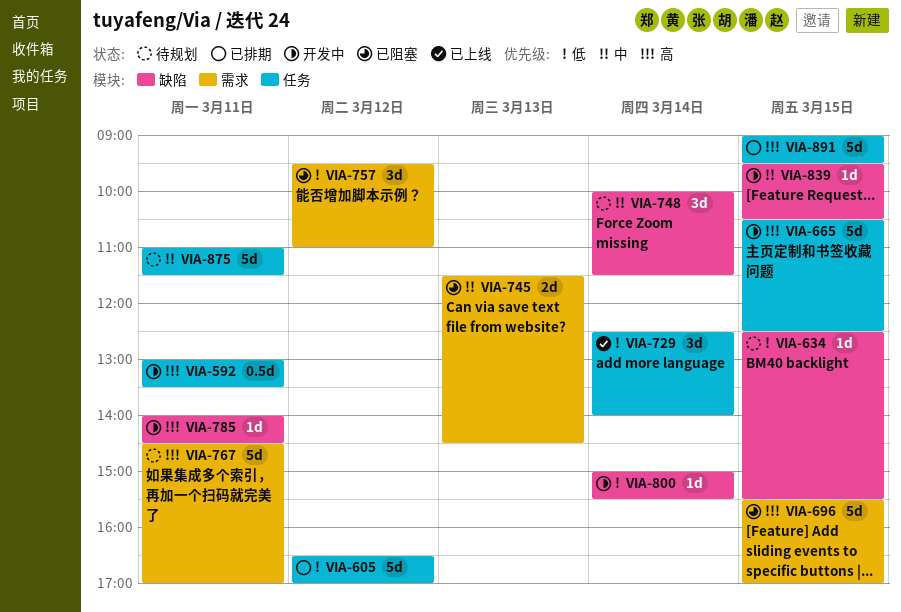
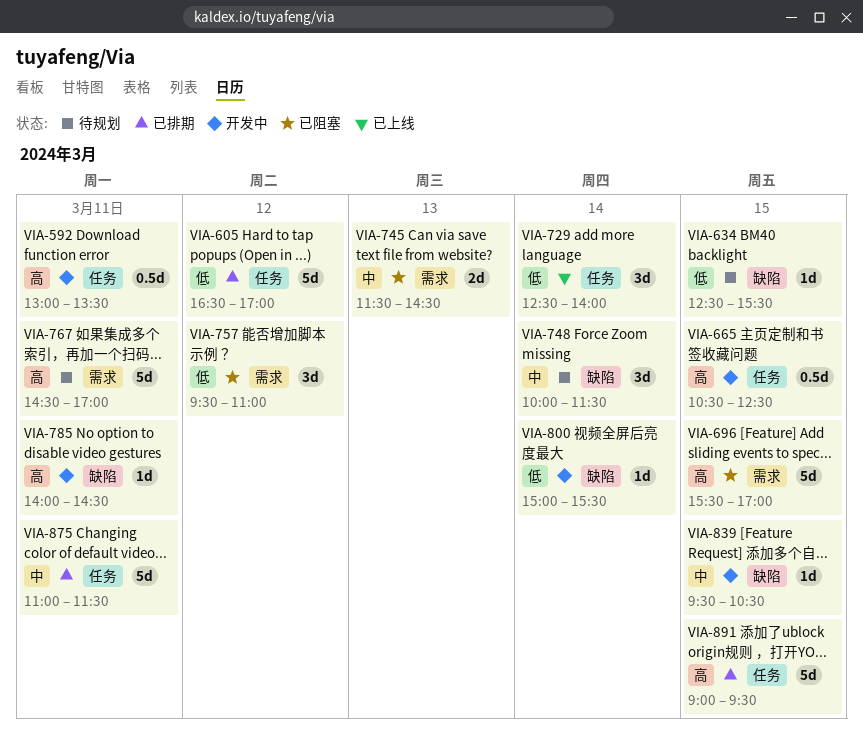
VIA-665, estimate: 5d -> 0.5d
VIA-875, status: 待规划 -> 已排期

